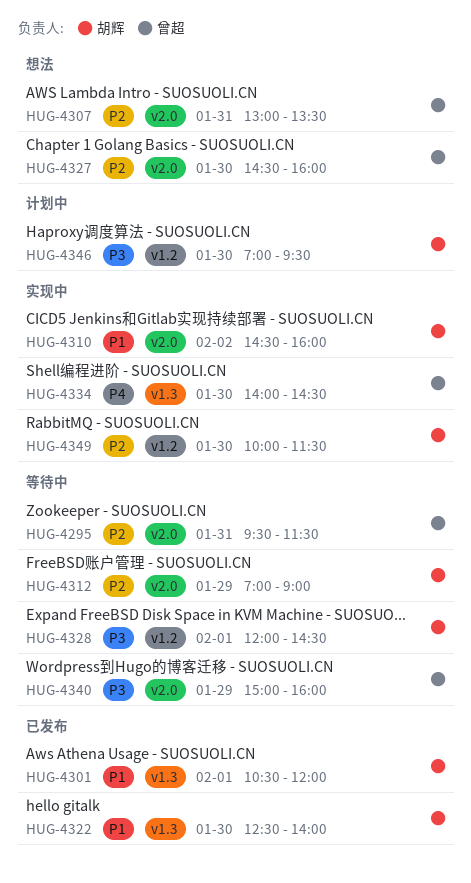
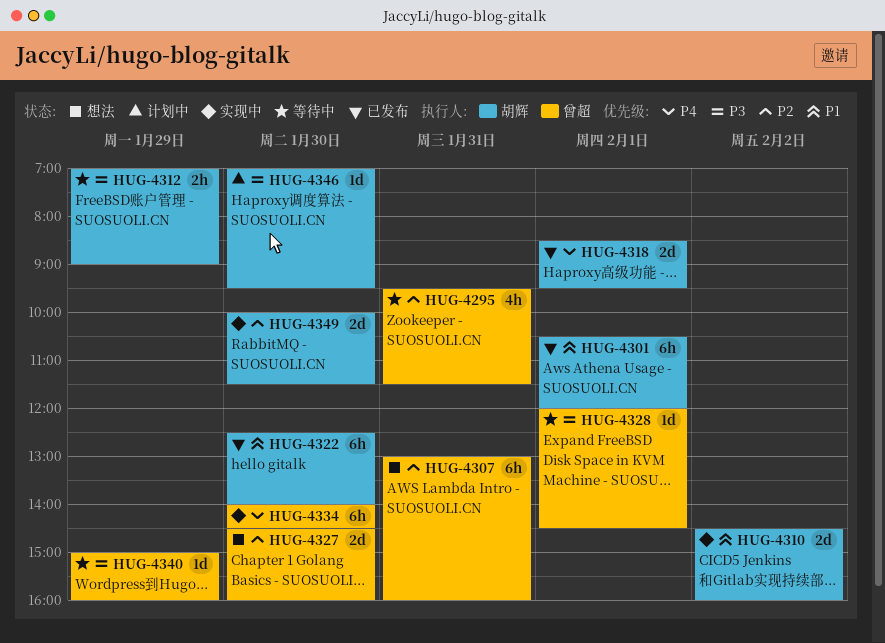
HUG-4307, ends: 13:30 -> 16:00
HUG-4312, priority: P2 -> P3
HUG-4318: none -> present
HUG-4328, owner: 胡辉 -> 曾超

